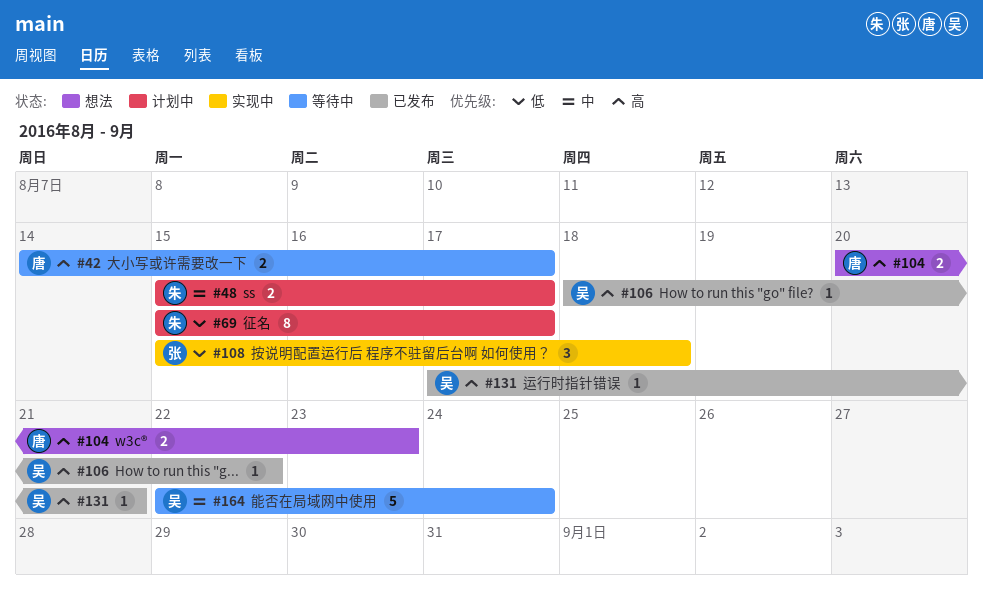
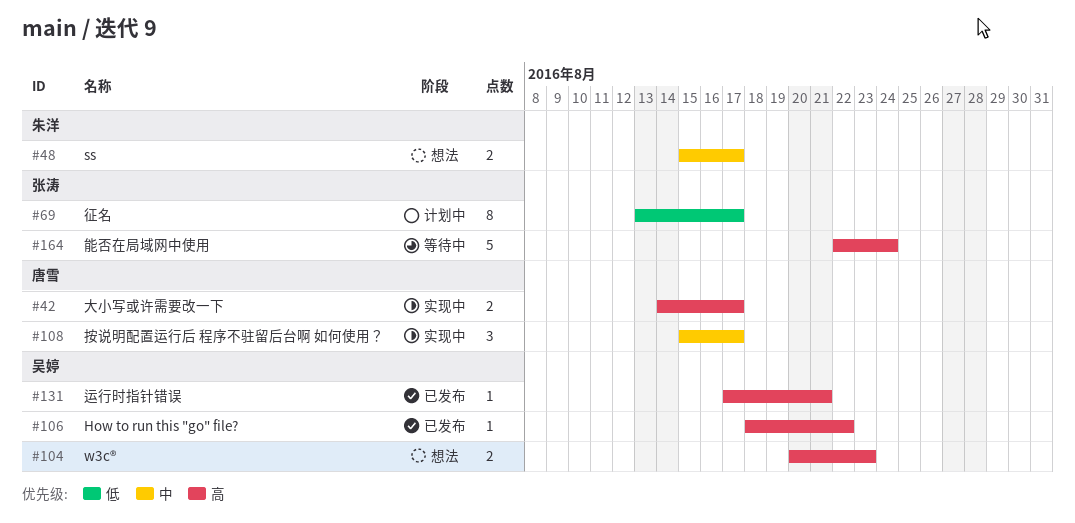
#42, status: 等待中 -> 实现中
#48, status: 计划中 -> 想法
#69, owner: 朱洋 -> 张涛
#69, start: Aug 15 -> Aug 13
#104, owner: 唐雪 -> 吴婷
#108, owner: 张涛 -> 唐雪
#108, priority: 低 -> 中
#108, due: Aug 18 -> Aug 17
#164, owner: 吴婷 -> 张涛
#164, priority: 中 -> 高

